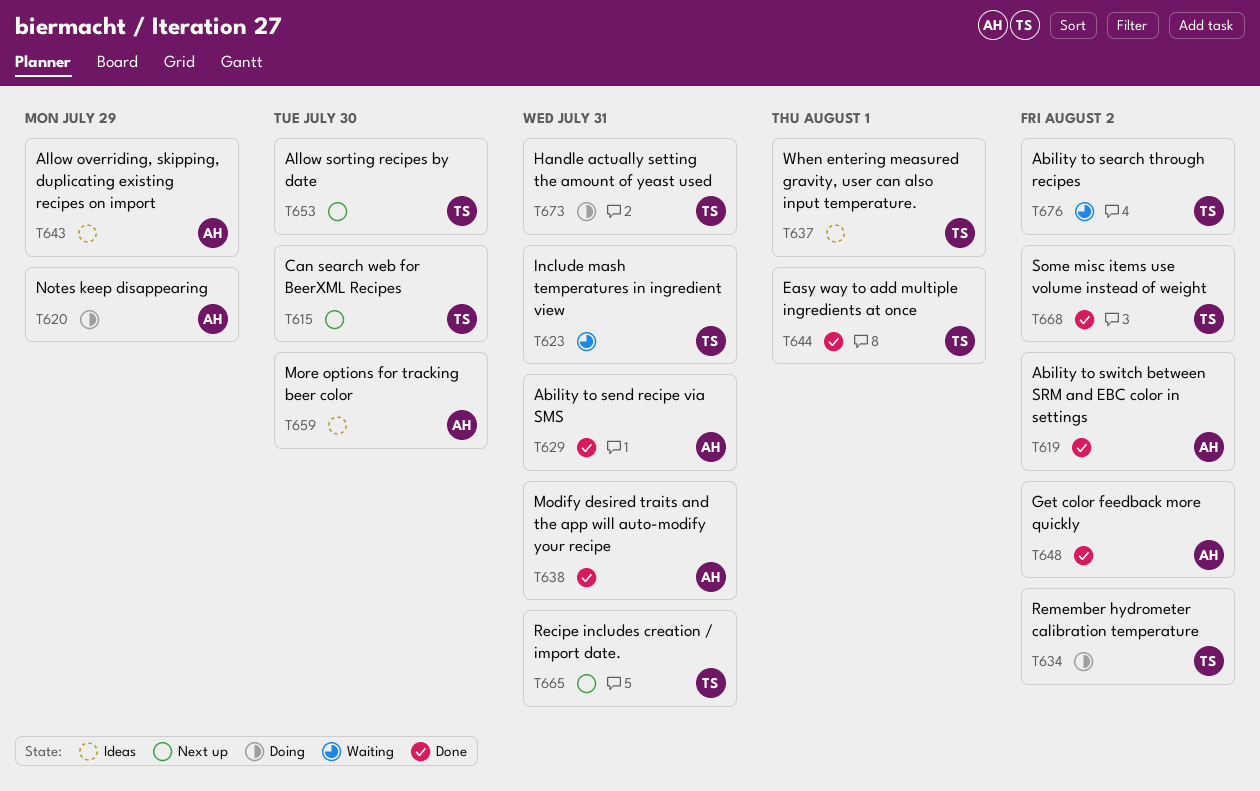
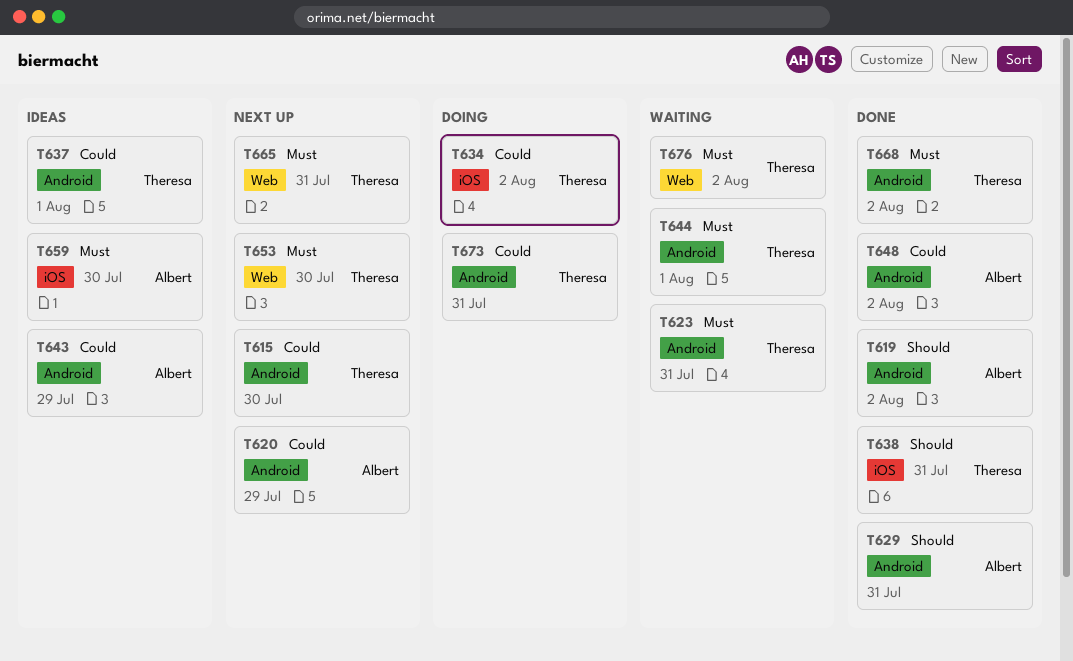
T620, status: Doing -> Next up
T638, owner: Albert -> Theresa
T644, status: Done -> Waiting

